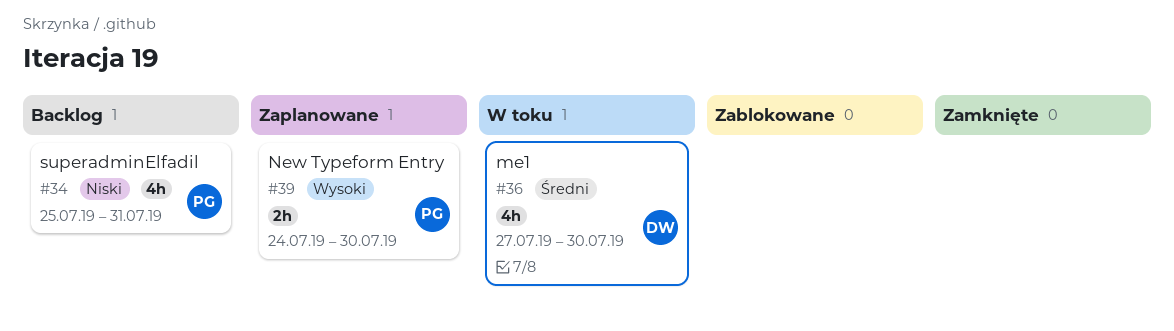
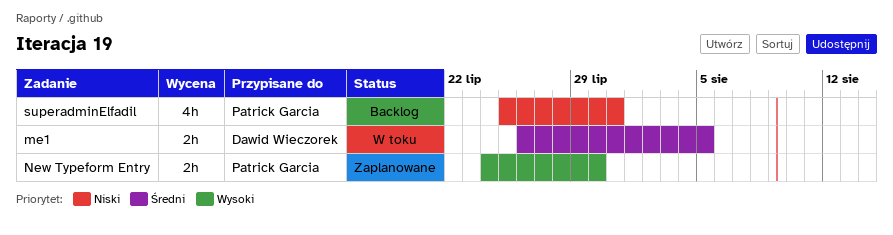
me1, estimate: 4h -> 2h
me1, start: Jul 27 -> Jul 26
me1, due: Jul 30 -> Aug 5

